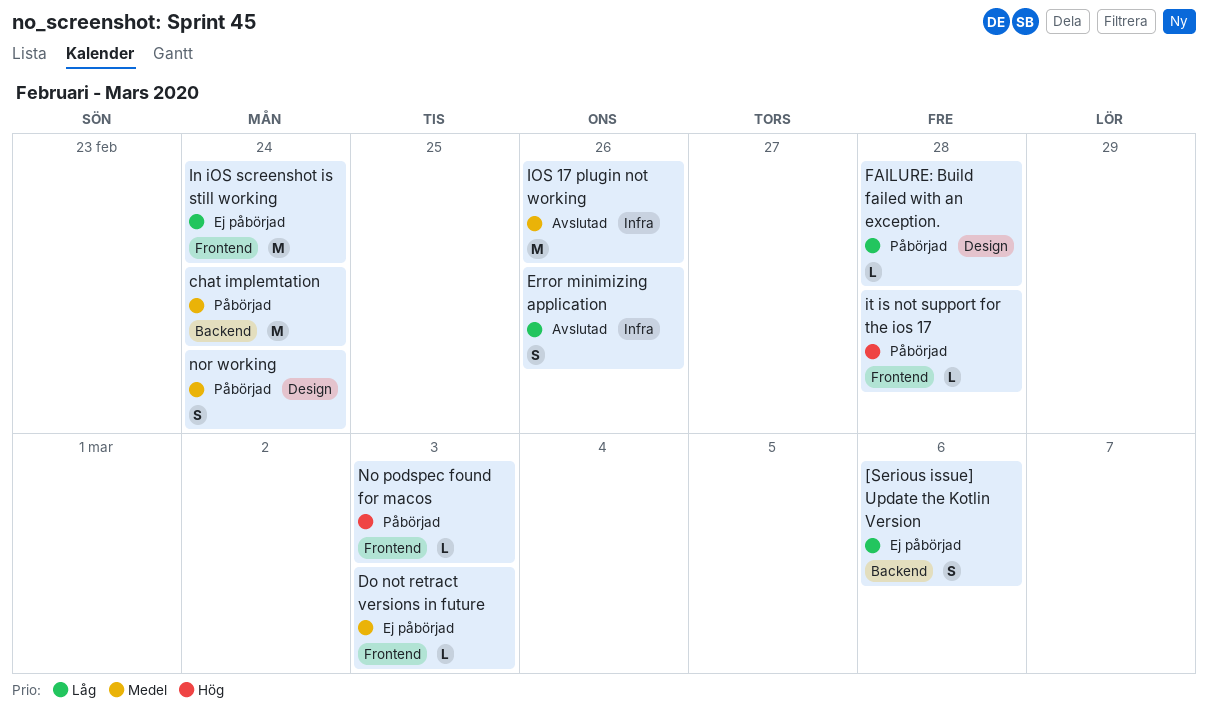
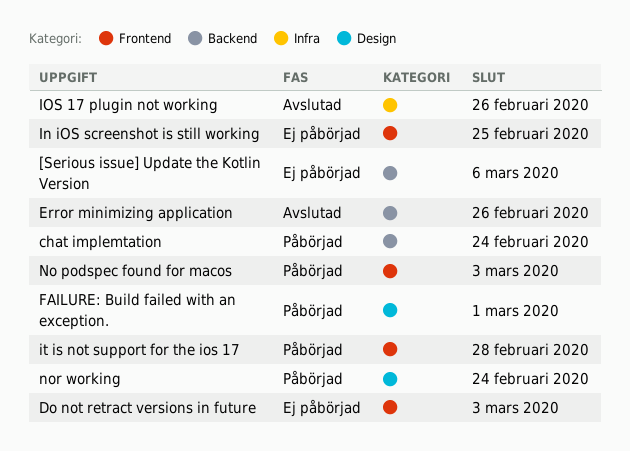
Error minimizing application, label: Infra -> Backend
FAILURE: Build failed with an exception., due: Feb 28 -> Mar 1
In iOS screenshot is still working, due: Feb 24 -> Feb 25

